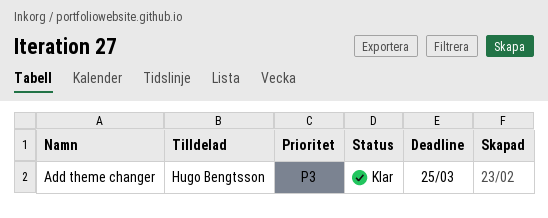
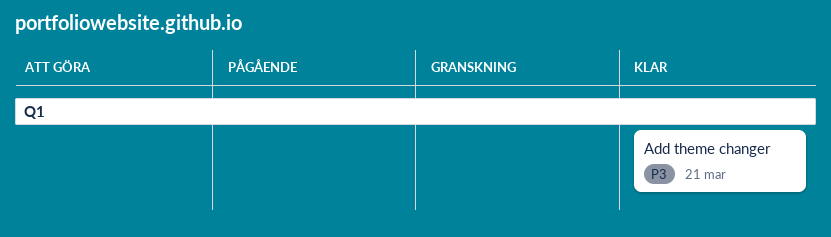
Add theme changer, due: Mar 25 -> Mar 21

